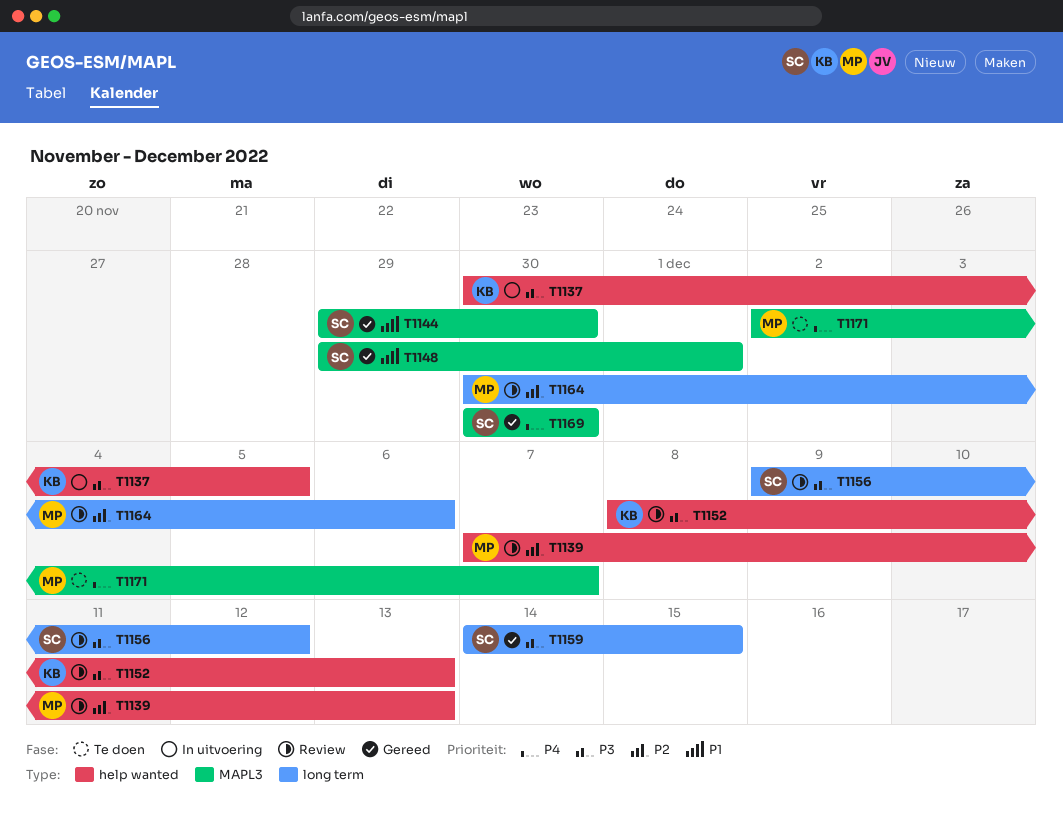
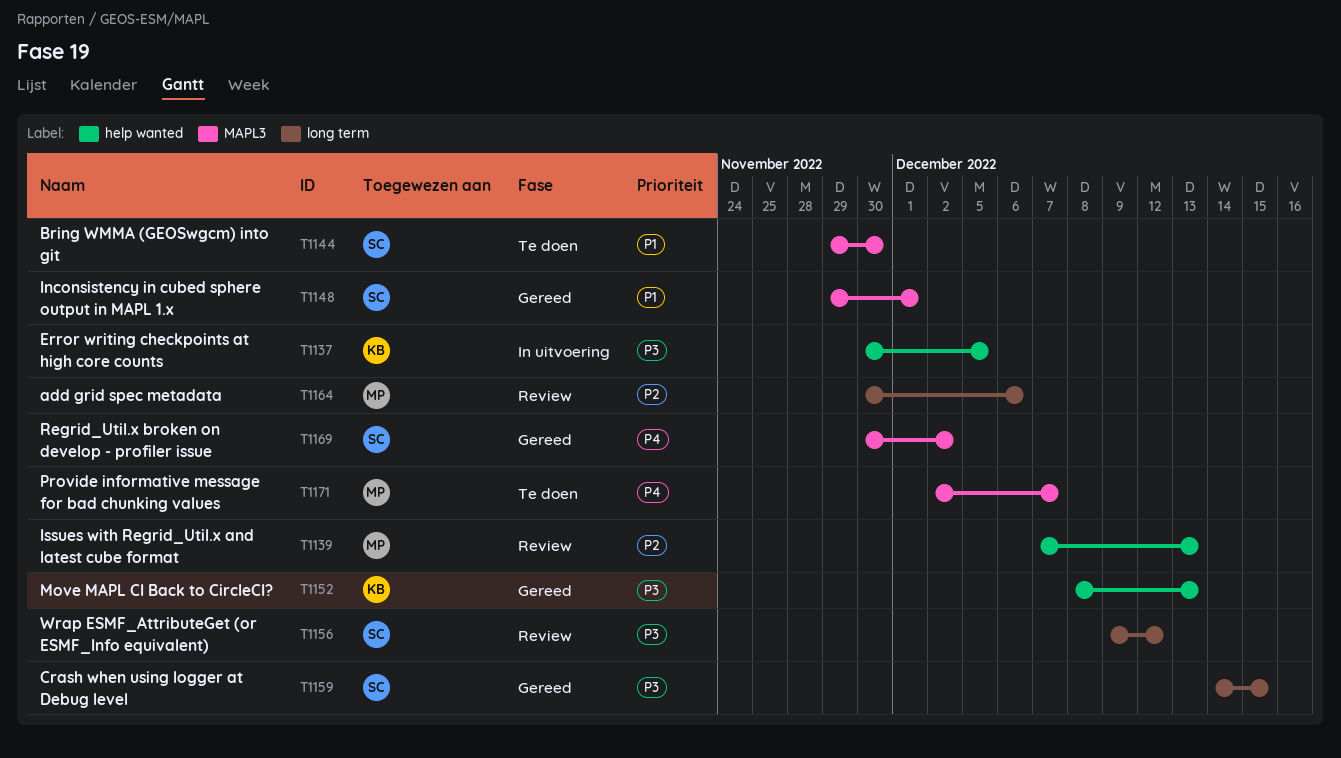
T1144, status: Gereed -> Te doen
T1152, status: Review -> Gereed
T1169, due: Nov 30 -> Dec 2

